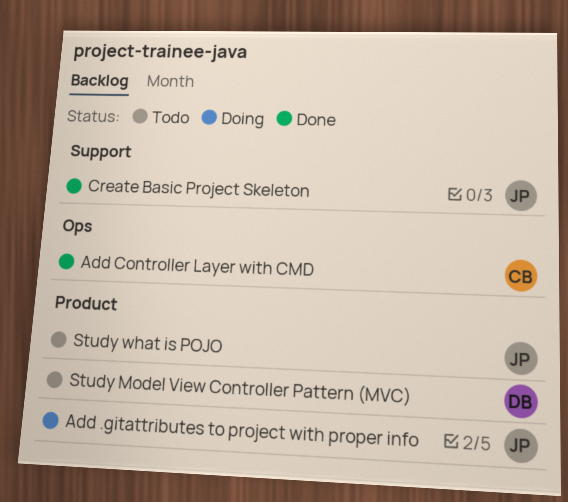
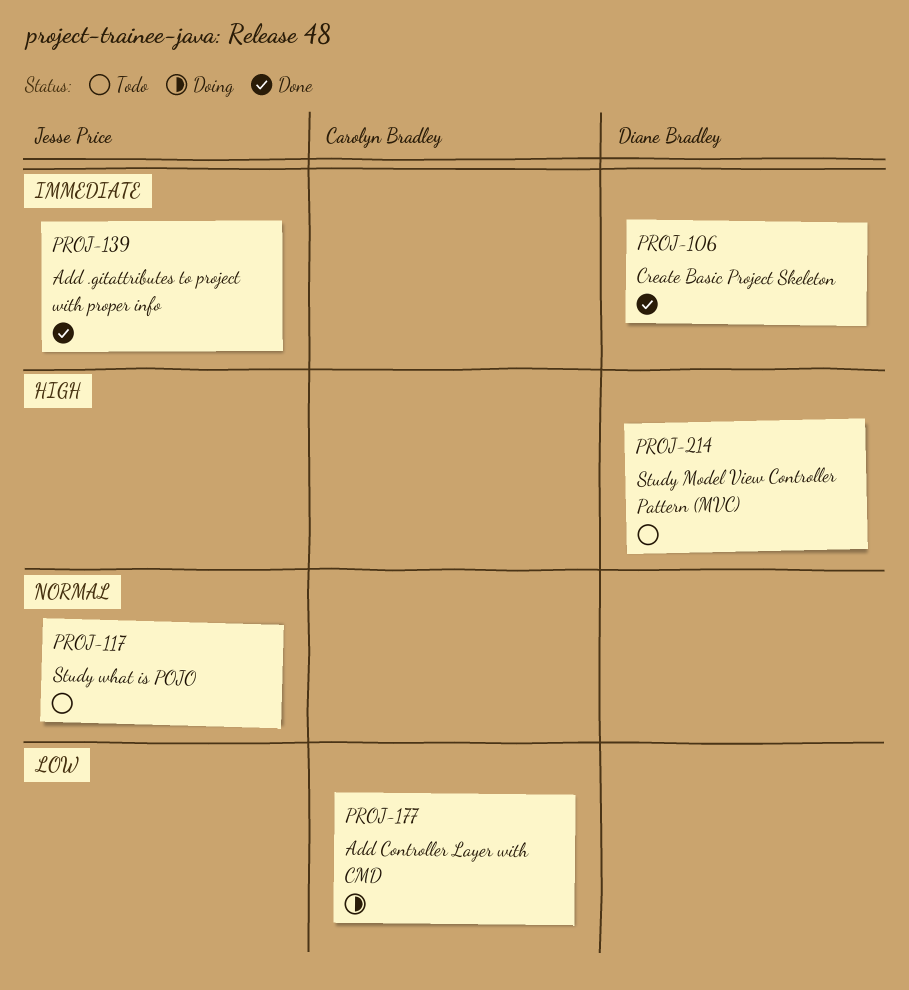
Add .gitattributes to project with proper info, status: Doing -> Done
Add Controller Layer with CMD, status: Done -> Doing
Create Basic Project Skeleton, owner: Jesse Price -> Diane Bradley

